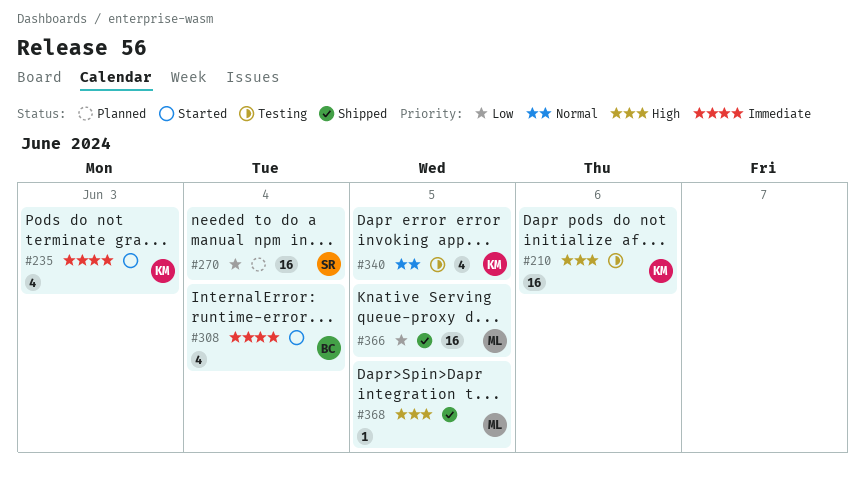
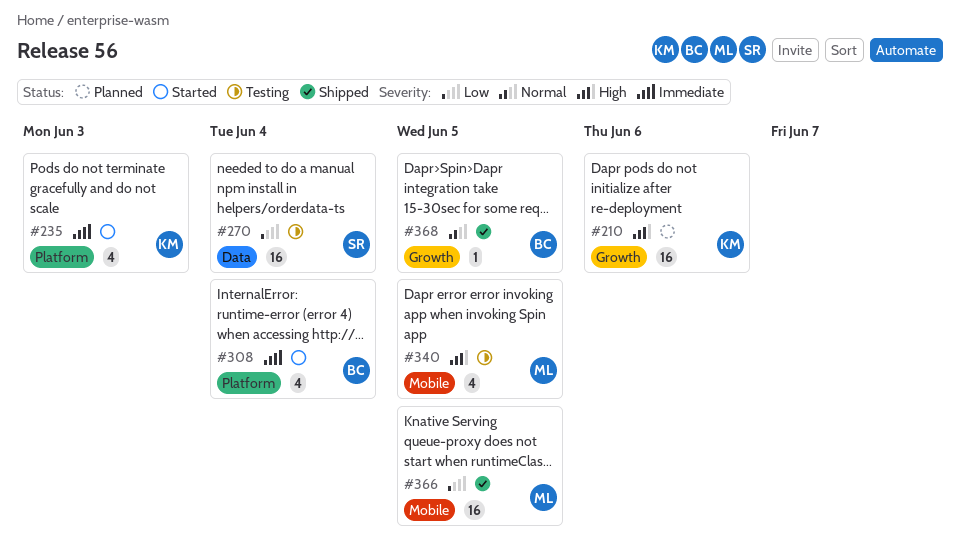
#210, status: Testing -> Planned
#270, status: Planned -> Testing
#340, owner: KM -> ML
#340, priority: Normal -> High
#368, owner: ML -> BC
#368, priority: High -> Normal

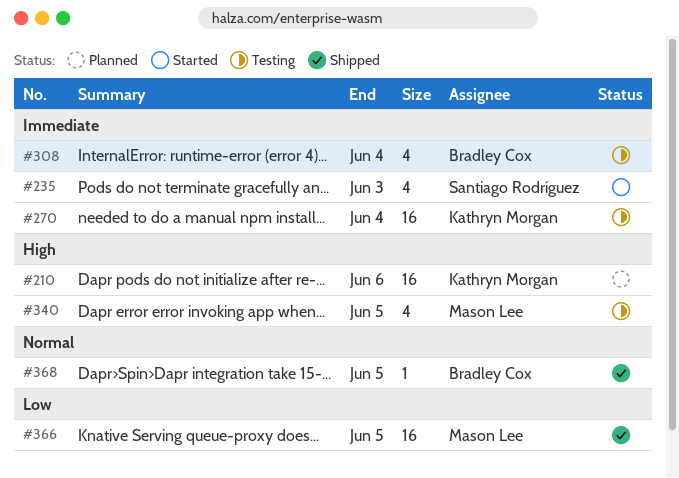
#235, owner: Kathryn Morgan -> Santiago Rodríguez
#270, owner: Santiago Rodríguez -> Kathryn Morgan
#270, priority: Low -> Immediate
#308, status: Started -> Testing

